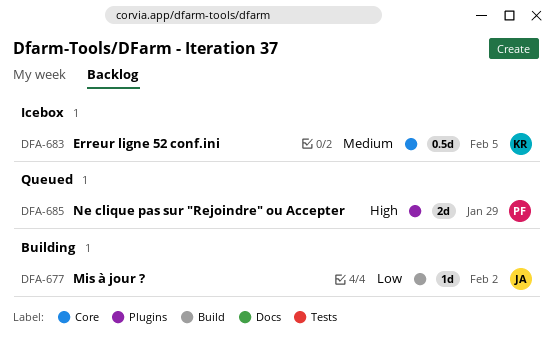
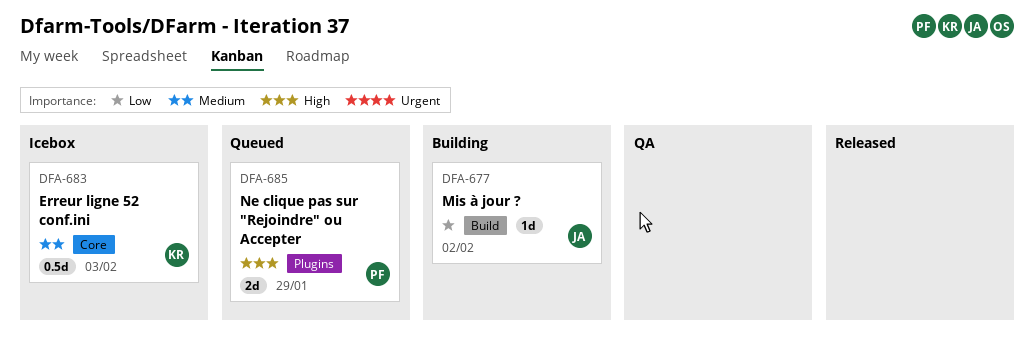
DFA-683, due: Feb 5 -> Feb 3

